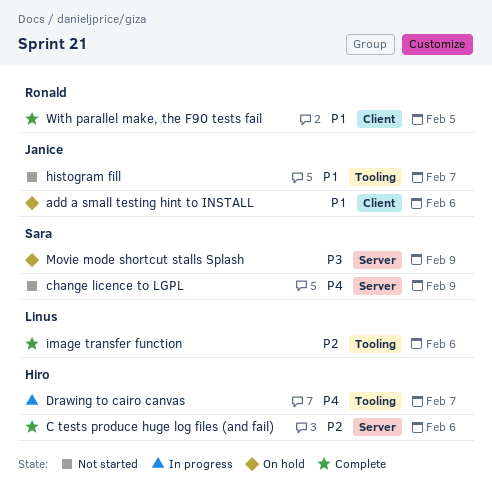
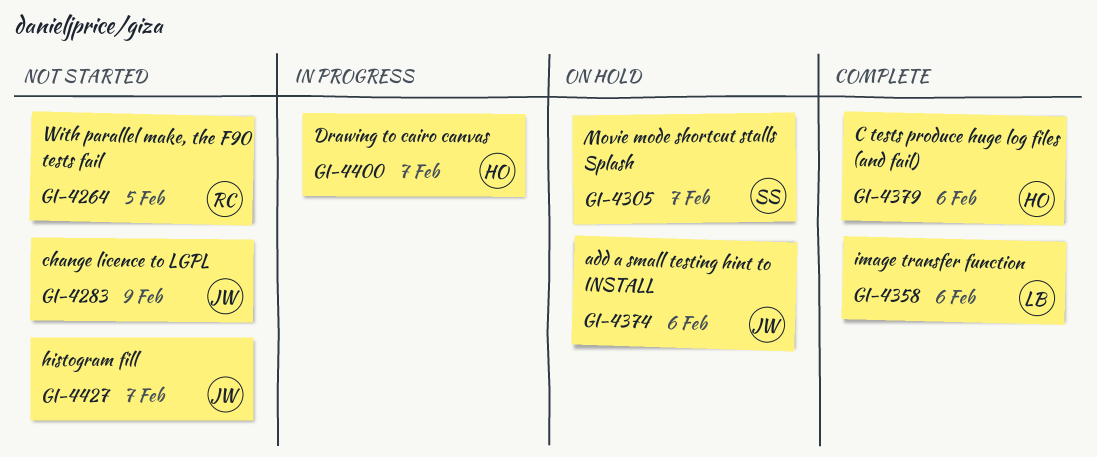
change licence to LGPL, owner: Sara -> Janice
Movie mode shortcut stalls Splash, due: Feb 9 -> Feb 7
With parallel make, the F90 tests fail, status: Complete -> Not started

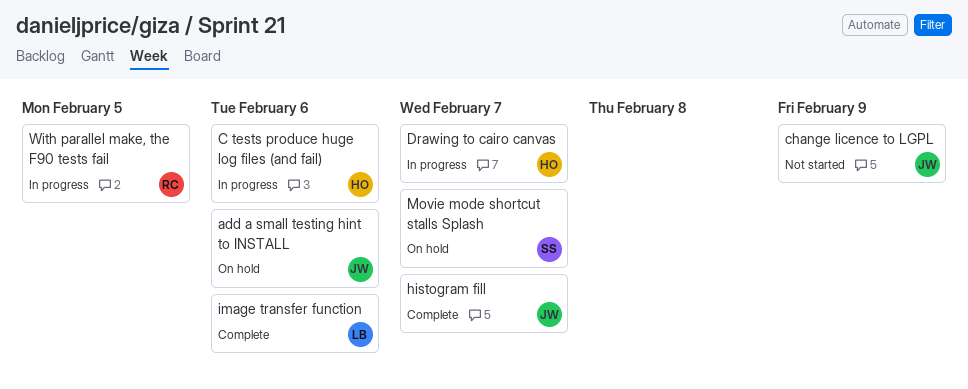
C tests produce huge log files (and fail), status: Complete -> In progress
histogram fill, status: Not started -> Complete
With parallel make, the F90 tests fail, status: Not started -> In progress

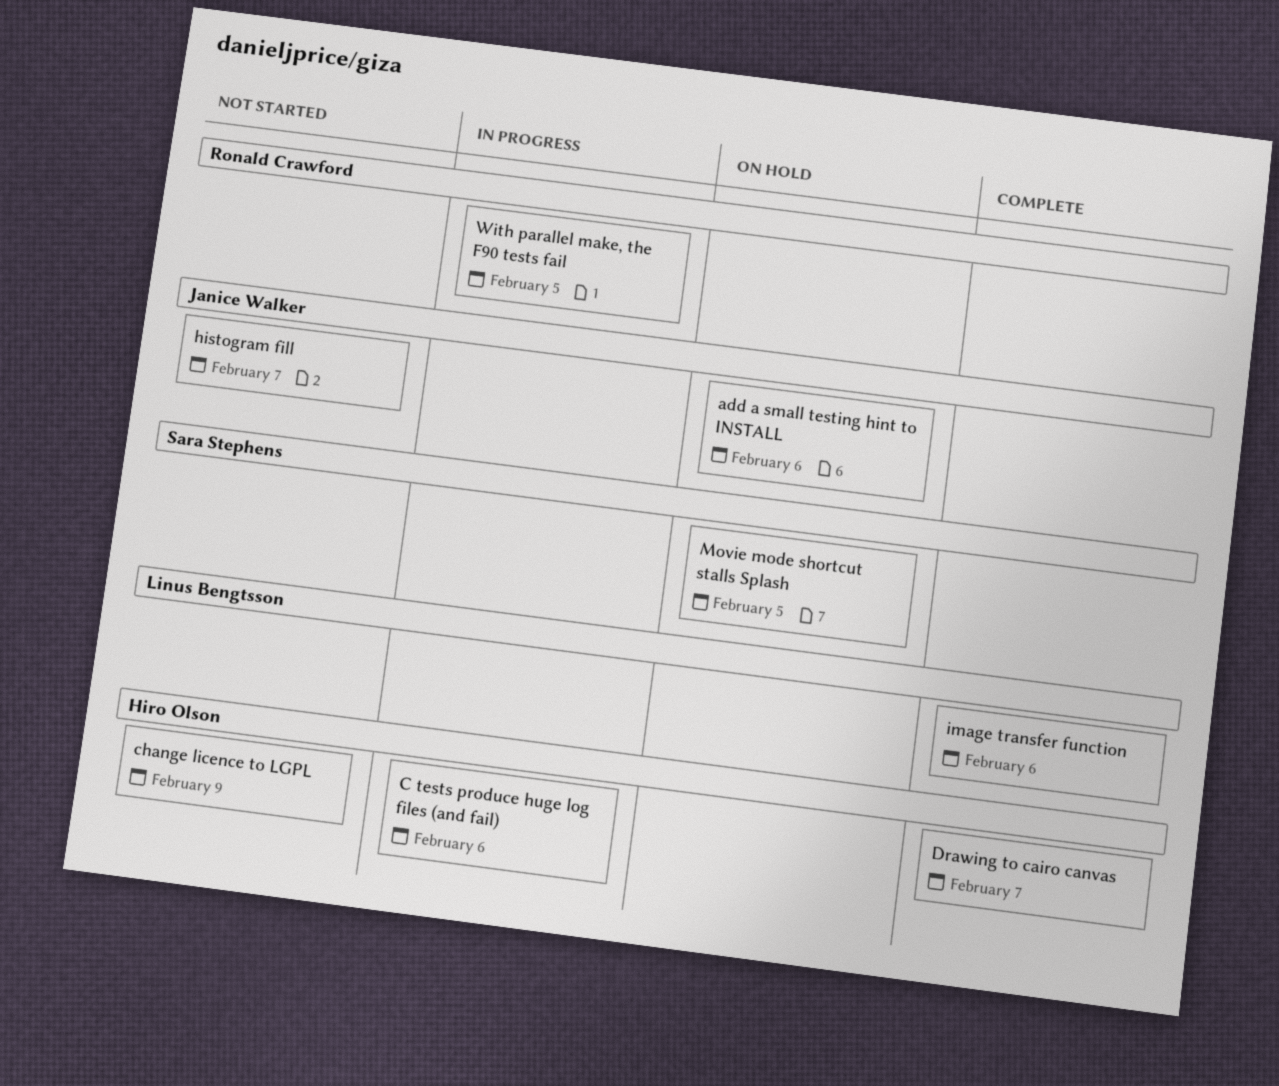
change licence to LGPL, owner: Janice Walker -> Hiro Olson
Drawing to cairo canvas, status: In progress -> Complete
histogram fill, status: Complete -> Not started
Movie mode shortcut stalls Splash, due: Feb 7 -> Feb 5

